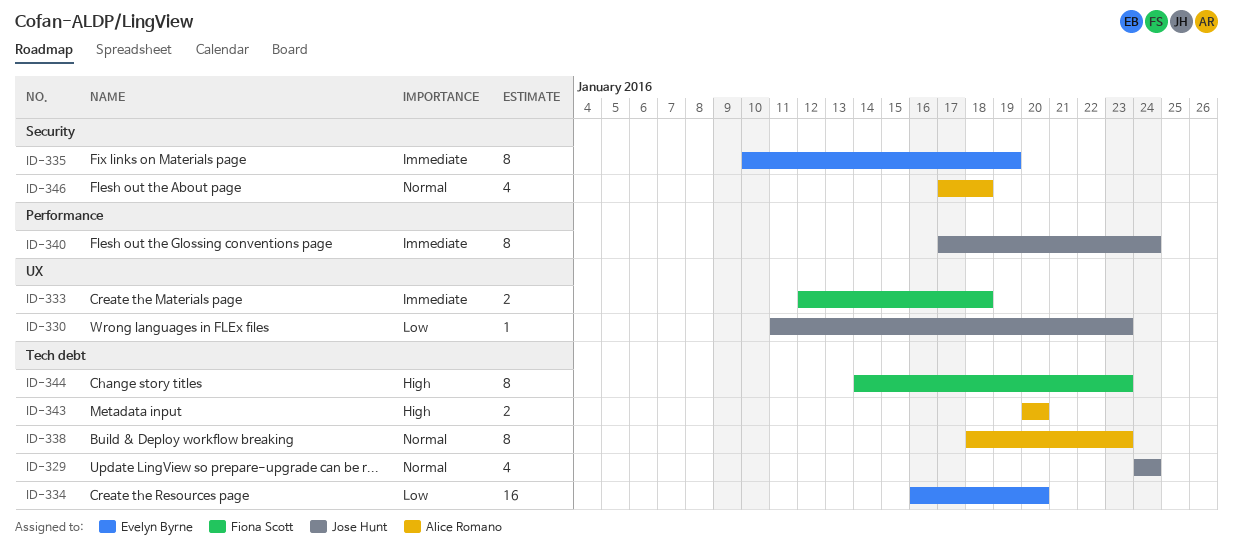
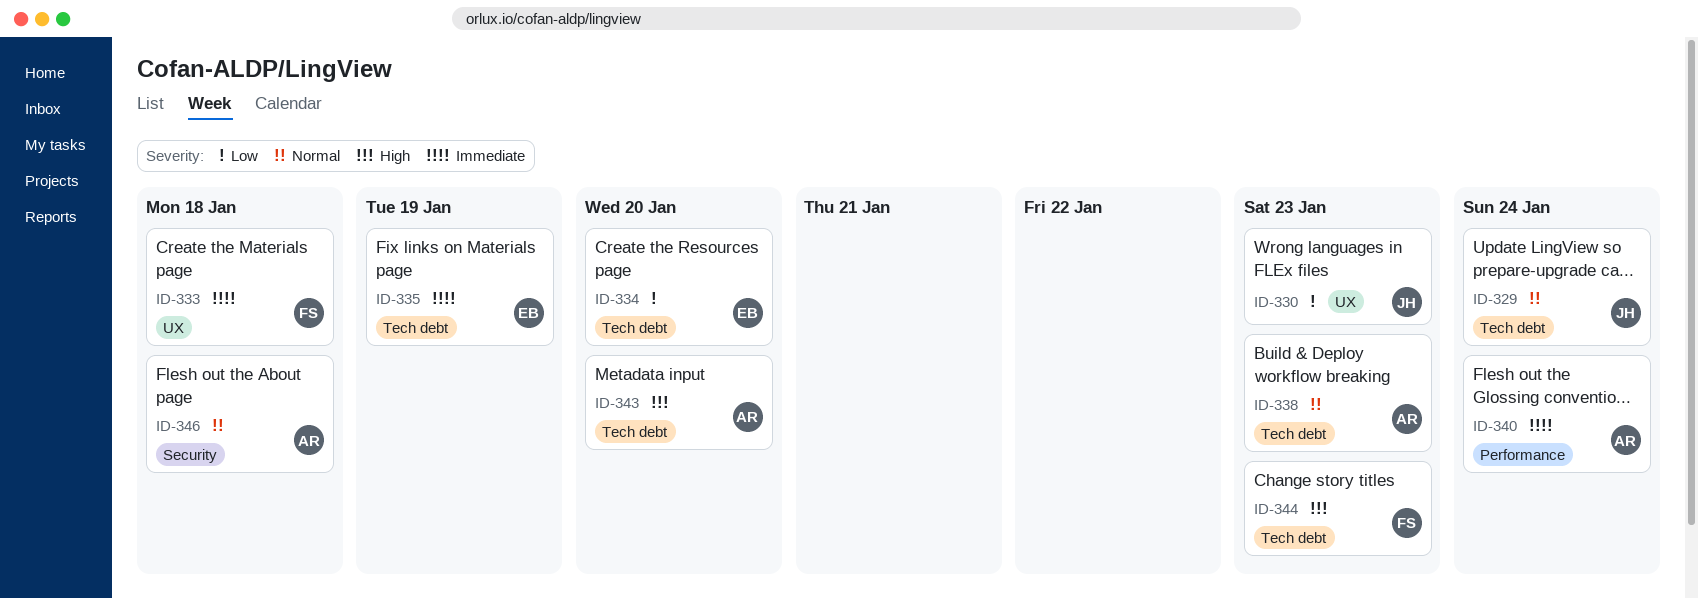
ID-335, label: Security -> Tech debt
ID-340, owner: Jose Hunt -> Alice Romano

